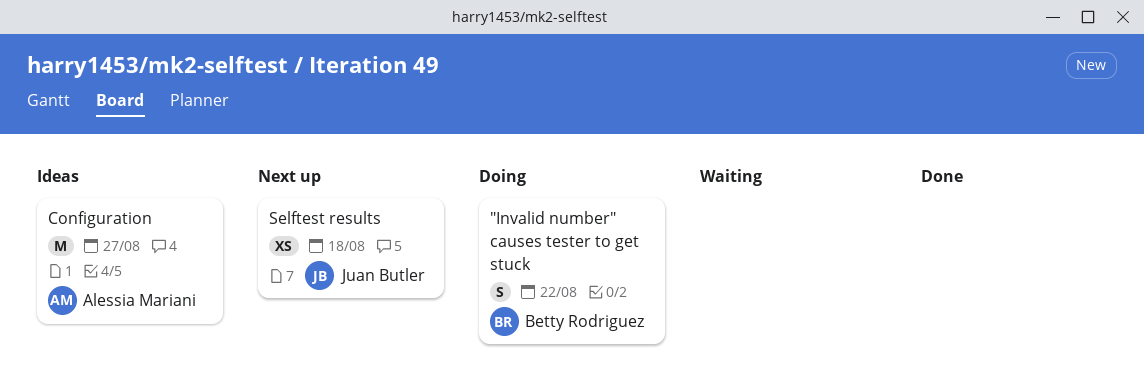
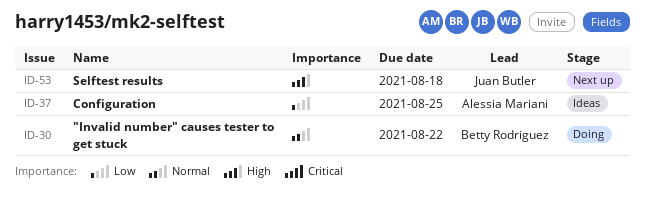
Configuration, due: Aug 27 -> Aug 25

